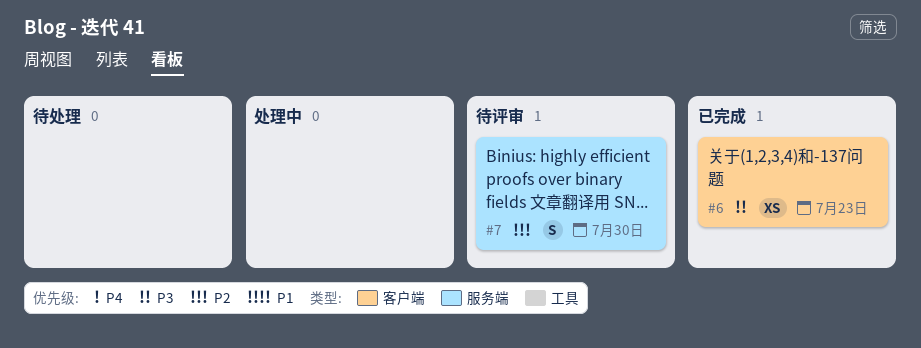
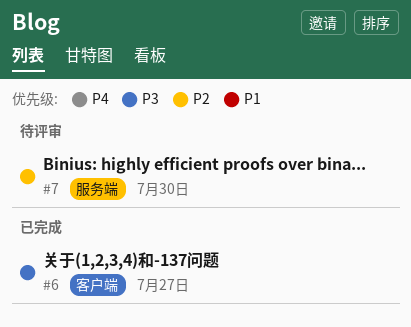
#6, due: Jul 23 -> Jul 27

